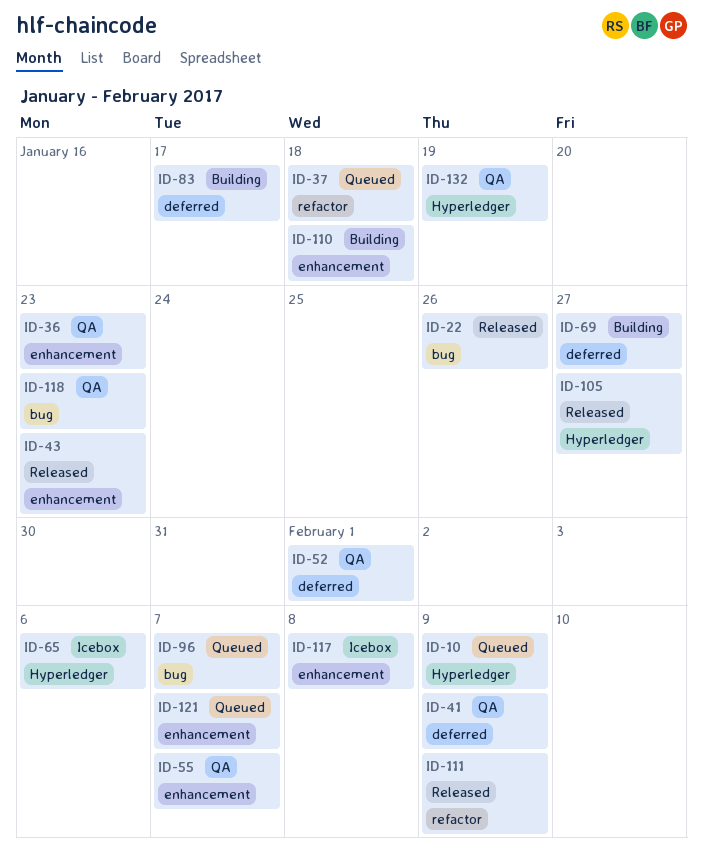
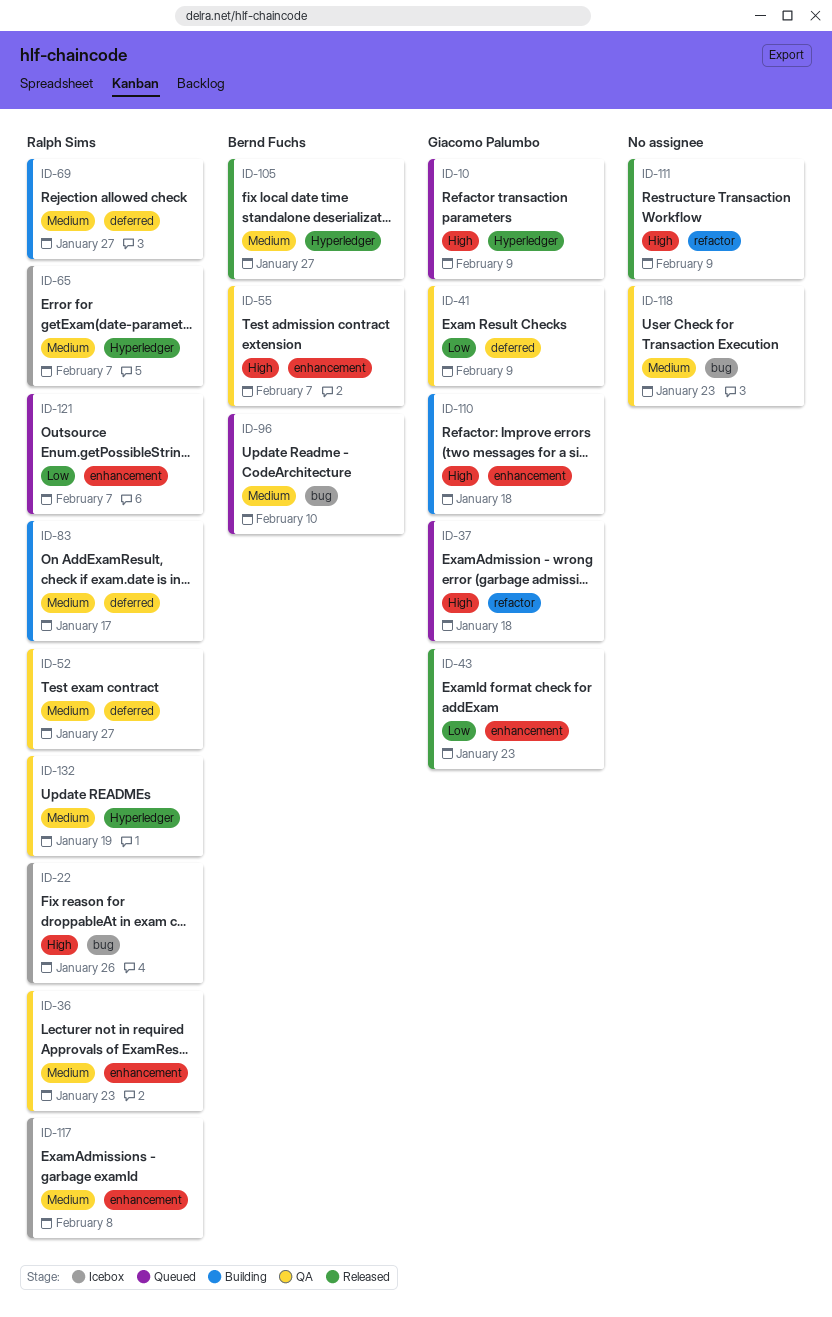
ID-22, status: Released -> Icebox
ID-52, due: Feb 1 -> Jan 27
ID-65, due: Feb 6 -> Feb 7
ID-96, due: Feb 7 -> Feb 10

